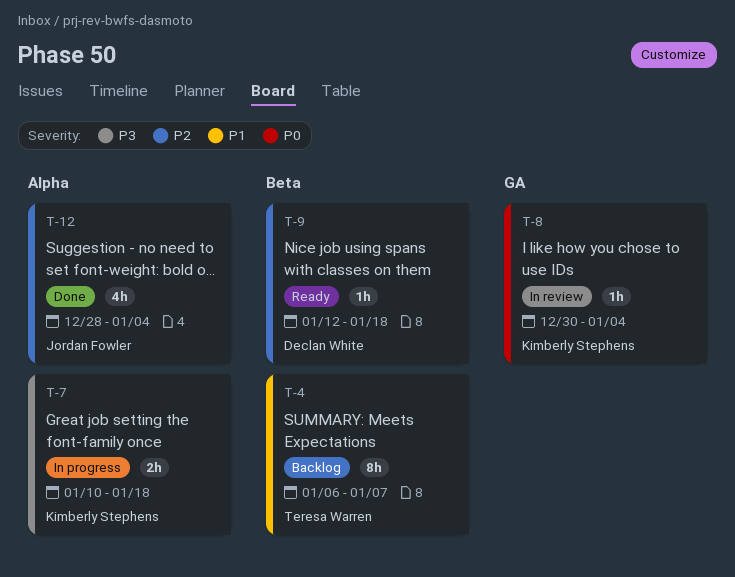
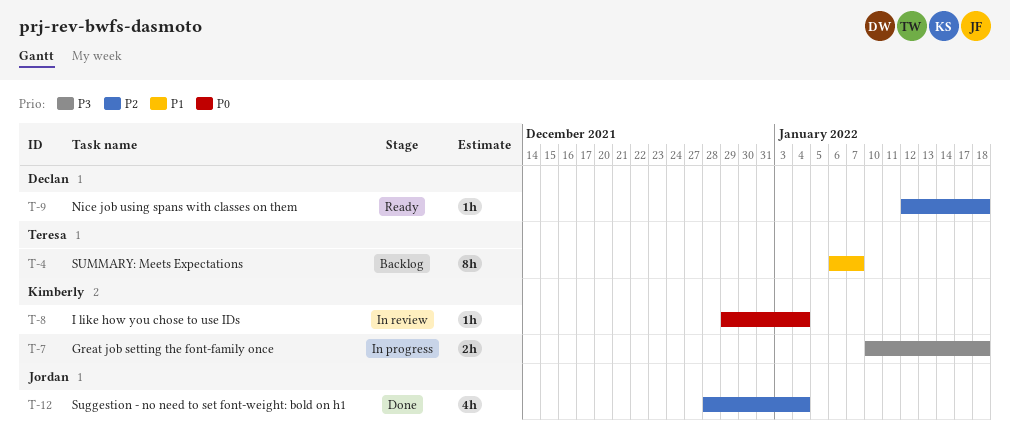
T-8, start: Dec 30 -> Dec 29

